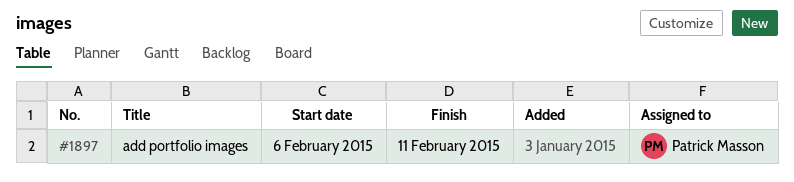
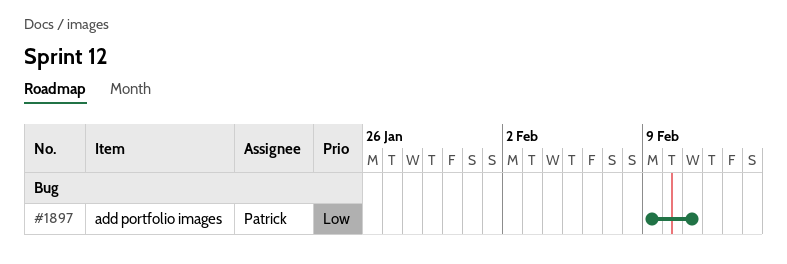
#1897, start: Feb 6 -> Feb 9

